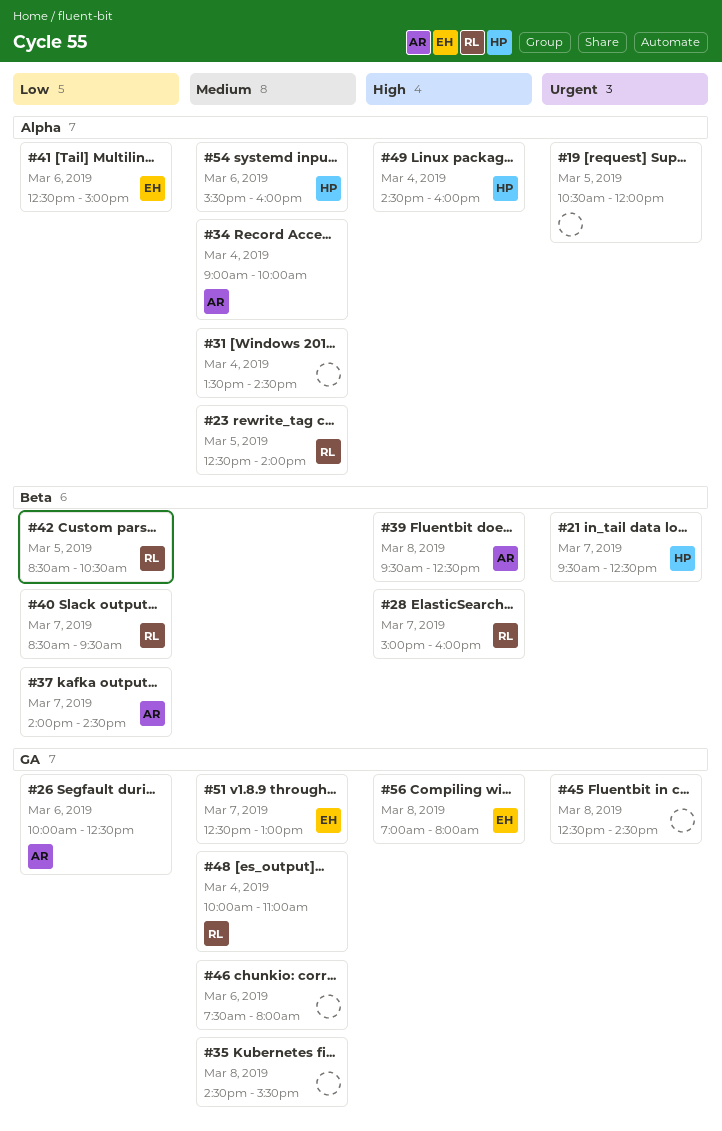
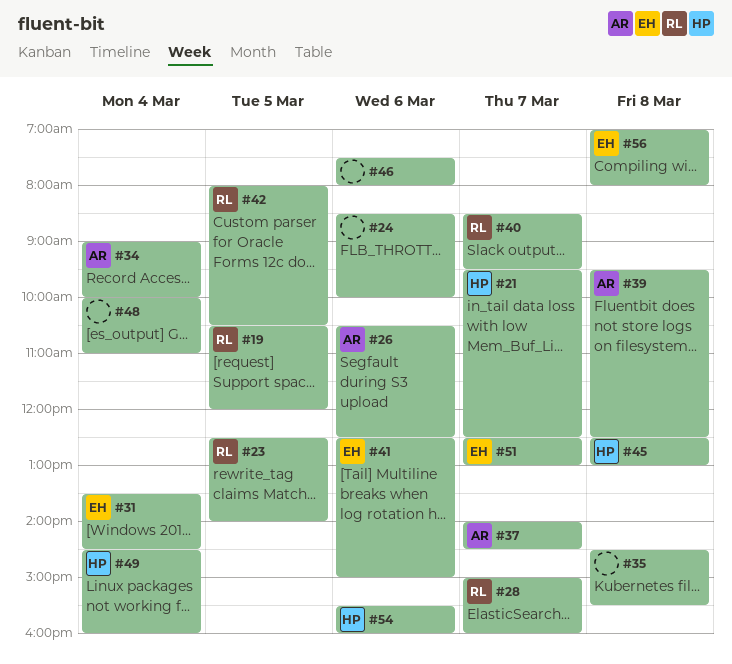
#19, owner: none -> RL
#24: none -> present
#26, begins: 10:00 -> 10:30
#31, owner: none -> EH
#42, begins: 08:30 -> 08:00
#45, owner: none -> HP
#45, ends: 14:30 -> 13:00
#48, owner: RL -> none

